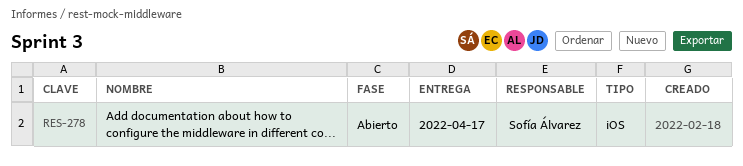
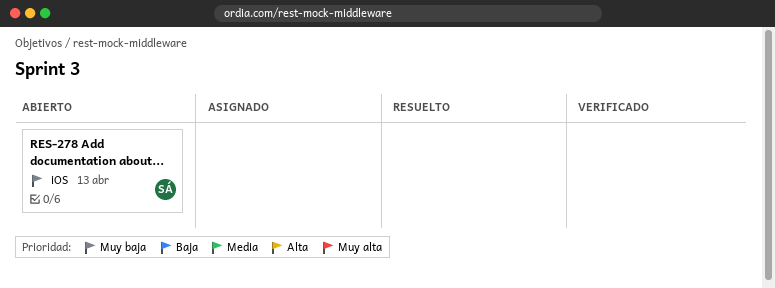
RES-278, due: Apr 17 -> Apr 13

